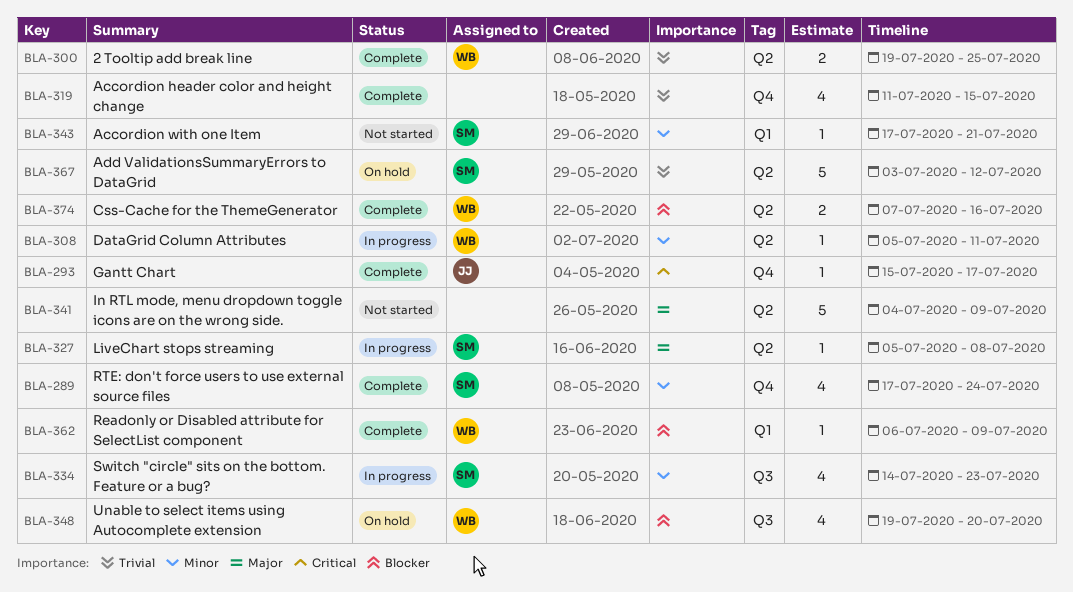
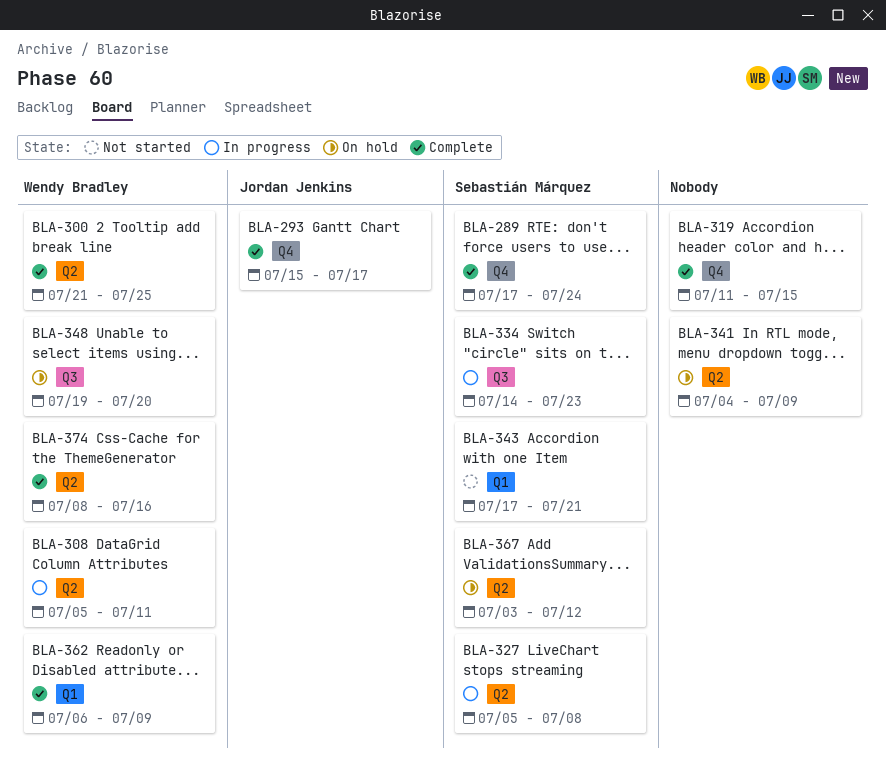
BLA-300, start: Jul 19 -> Jul 21
BLA-341, status: Not started -> On hold
BLA-374, start: Jul 7 -> Jul 8

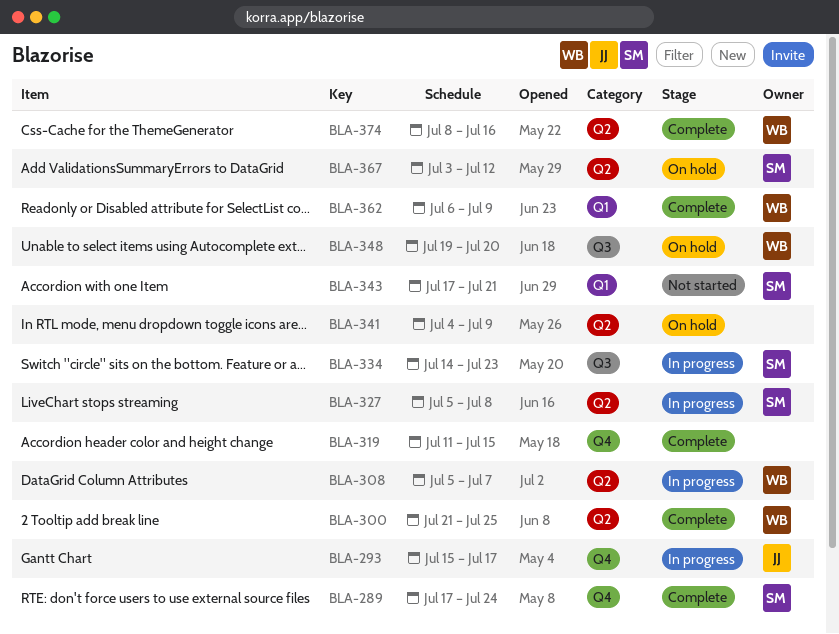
BLA-293, status: Complete -> In progress
BLA-308, due: Jul 11 -> Jul 7

